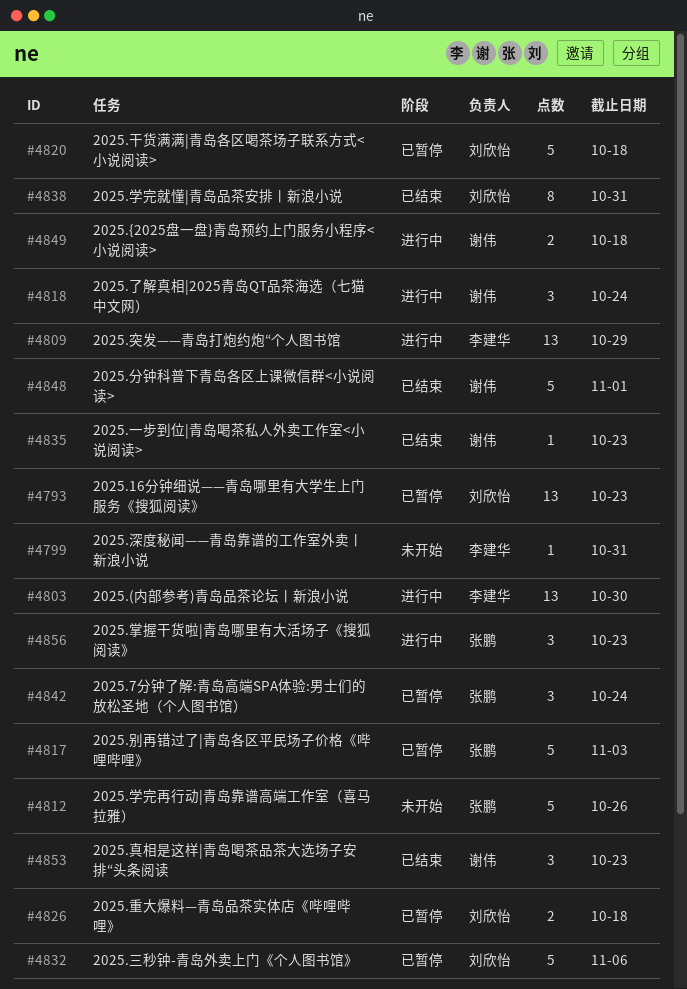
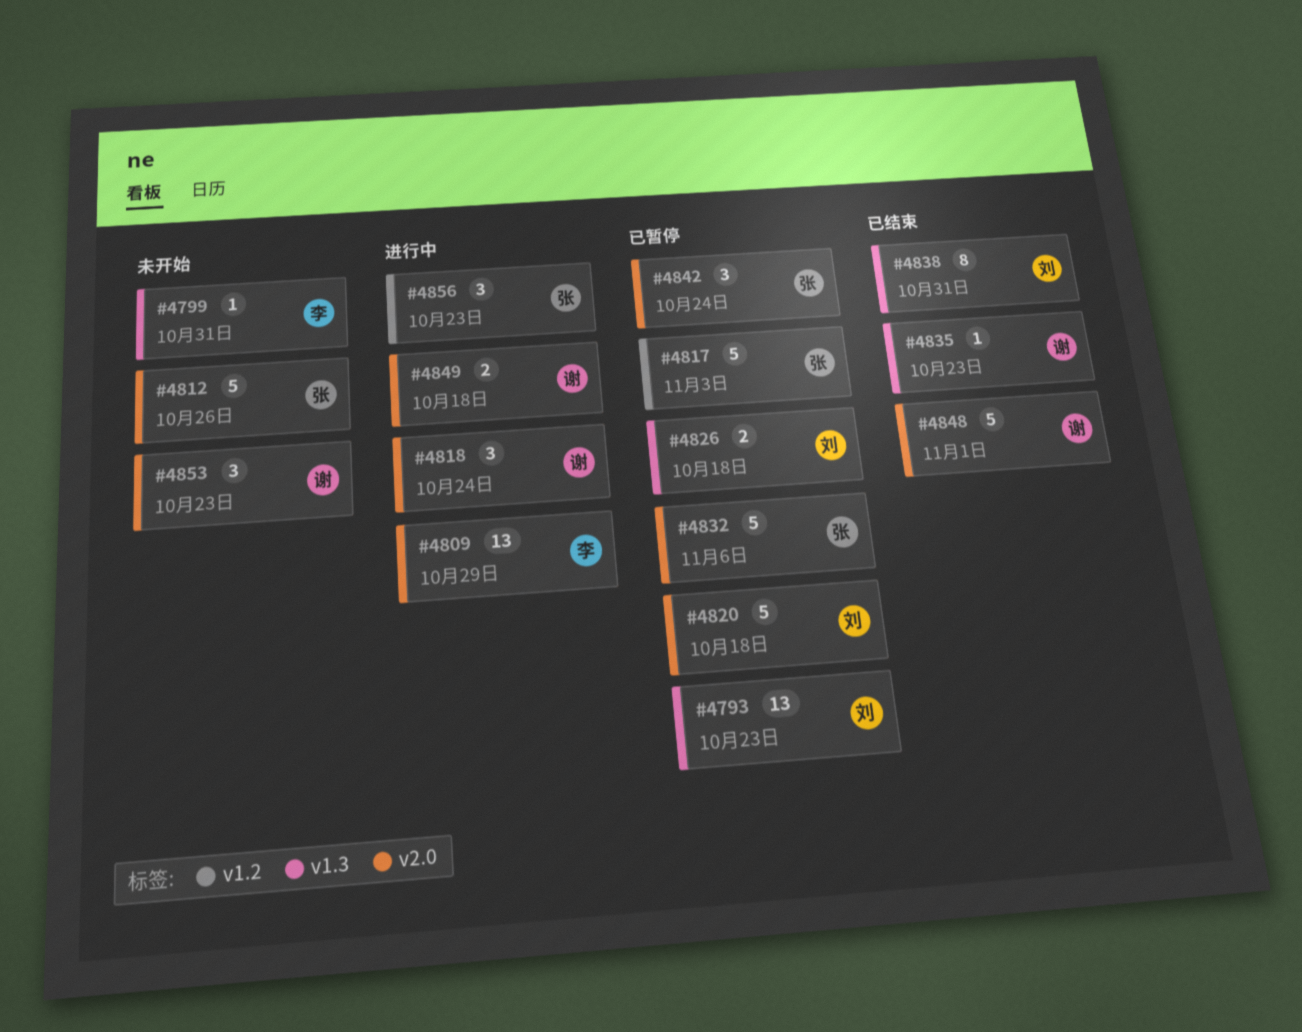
#4803: present -> none
#4832, owner: 刘欣怡 -> 张鹏
#4853, status: 已结束 -> 未开始

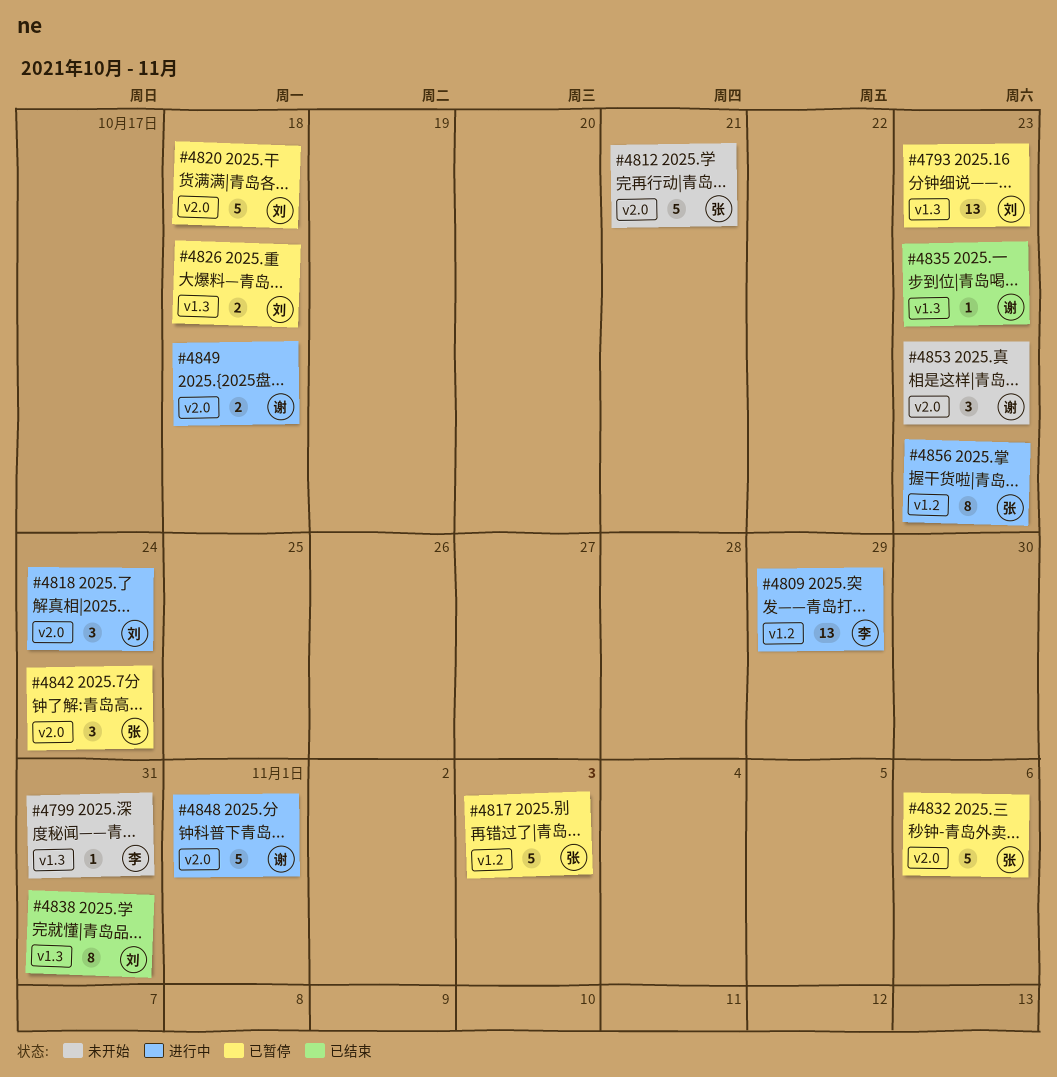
#4809, label: v2.0 -> v1.2
#4812, due: Oct 26 -> Oct 21
#4818, owner: 谢 -> 刘
#4848, status: 已结束 -> 进行中
#4856, estimate: 3 -> 8

